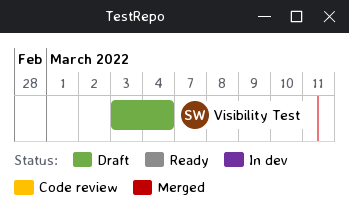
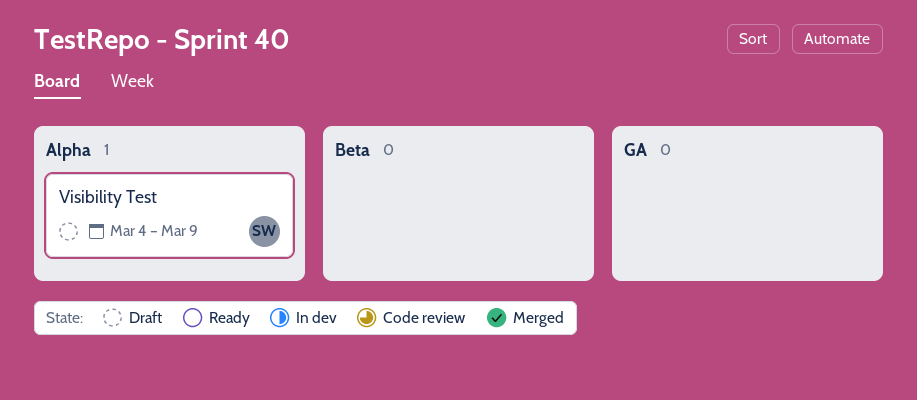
Visibility Test, start: Mar 3 -> Mar 4
Visibility Test, due: Mar 4 -> Mar 9

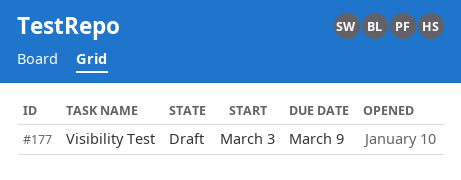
Visibility Test, start: Mar 4 -> Mar 3

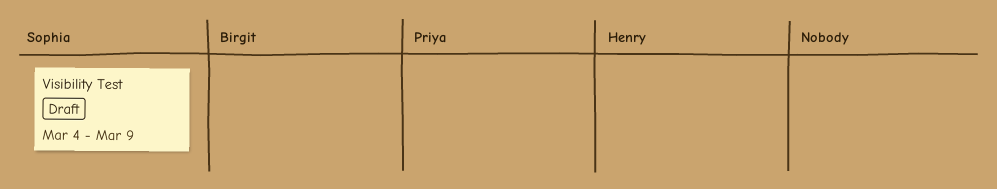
Visibility Test, start: Mar 3 -> Mar 4

